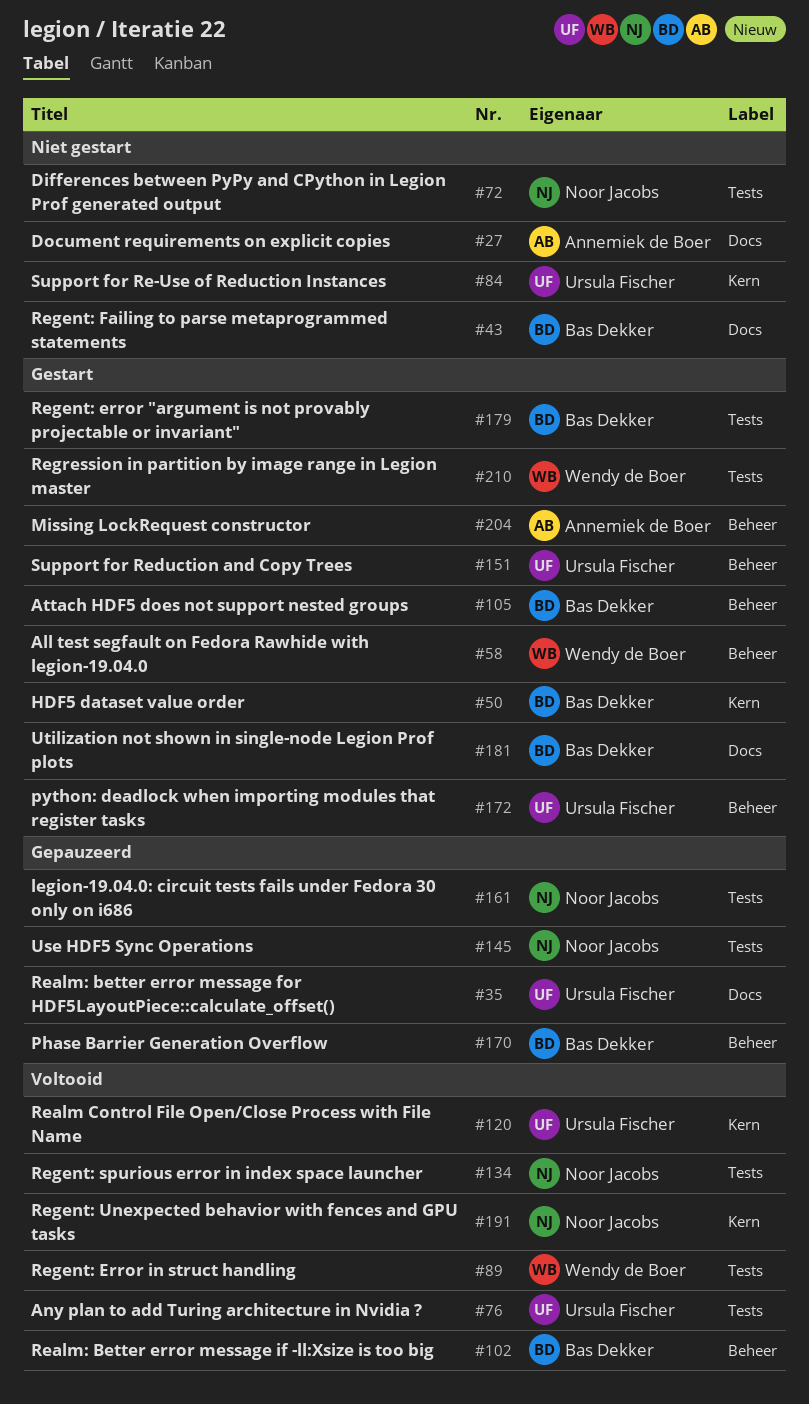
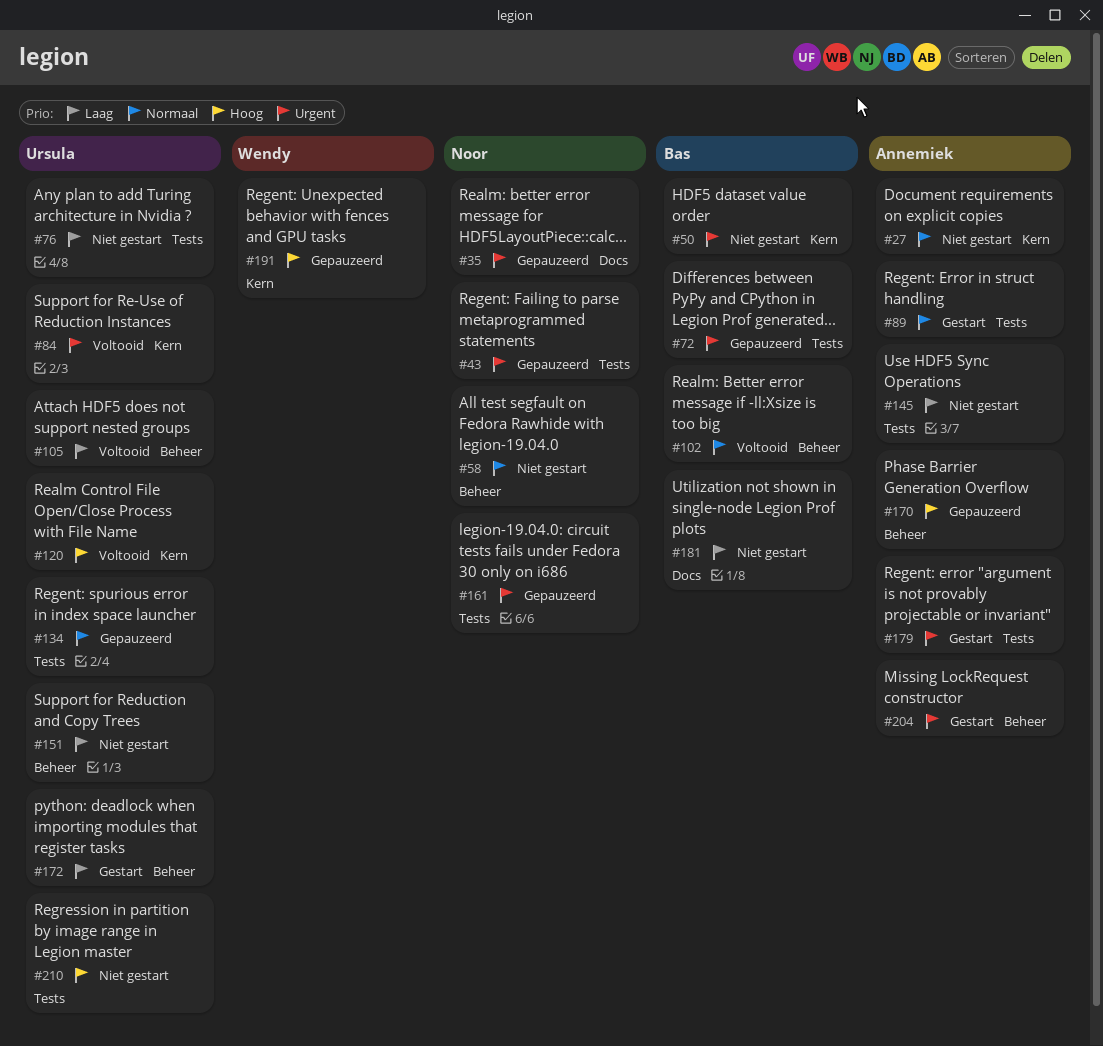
#27, label: Docs -> Kern
#35, owner: Ursula Fischer -> Noor Jacobs
#43, status: Niet gestart -> Gepauzeerd
#43, owner: Bas Dekker -> Noor Jacobs
#43, label: Docs -> Tests
#50, status: Gestart -> Niet gestart
#58, status: Gestart -> Niet gestart
#58, owner: Wendy de Boer -> Noor Jacobs
#72, status: Niet gestart -> Gepauzeerd
#72, owner: Noor Jacobs -> Bas Dekker
#76, status: Voltooid -> Niet gestart
#84, status: Niet gestart -> Voltooid
#89, status: Voltooid -> Gestart
#89, owner: Wendy de Boer -> Annemiek de Boer
#105, status: Gestart -> Voltooid
#105, owner: Bas Dekker -> Ursula Fischer
#134, status: Voltooid -> Gepauzeerd
#134, owner: Noor Jacobs -> Ursula Fischer
#145, status: Gepauzeerd -> Niet gestart
#145, owner: Noor Jacobs -> Annemiek de Boer
#151, status: Gestart -> Niet gestart
#170, owner: Bas Dekker -> Annemiek de Boer
#179, owner: Bas Dekker -> Annemiek de Boer
#181, status: Gestart -> Niet gestart
#191, status: Voltooid -> Gepauzeerd
#191, owner: Noor Jacobs -> Wendy de Boer
#210, status: Gestart -> Niet gestart
#210, owner: Wendy de Boer -> Ursula Fischer

